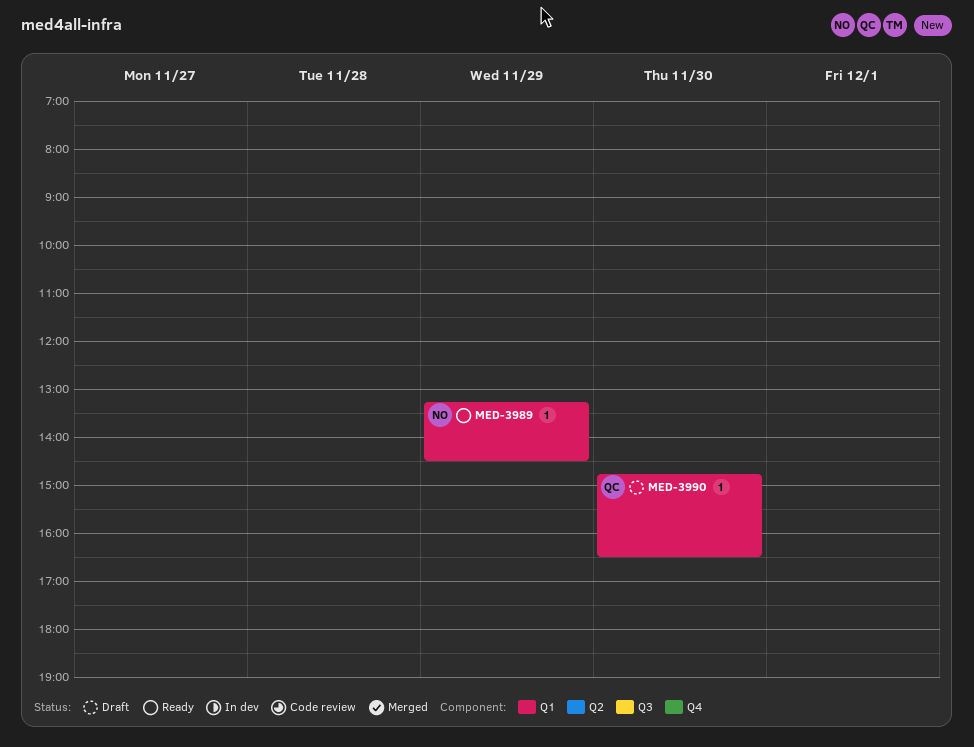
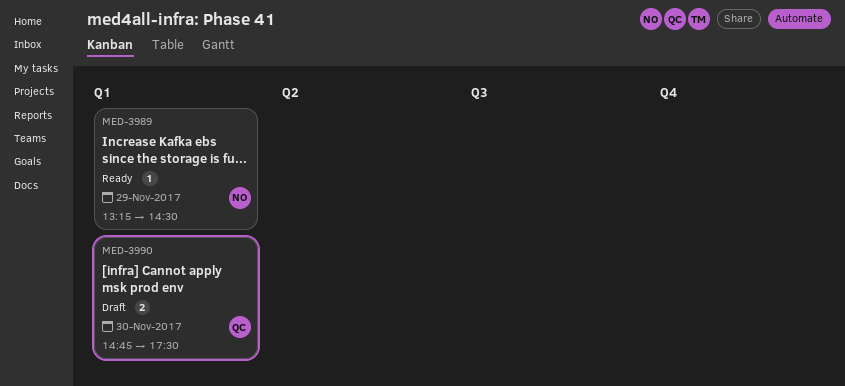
MED-3990, estimate: 1 -> 2
MED-3990, ends: 16:30 -> 17:30

